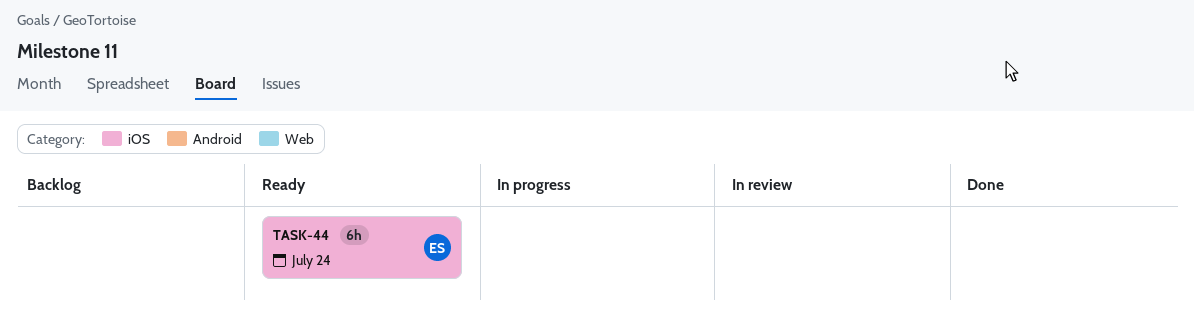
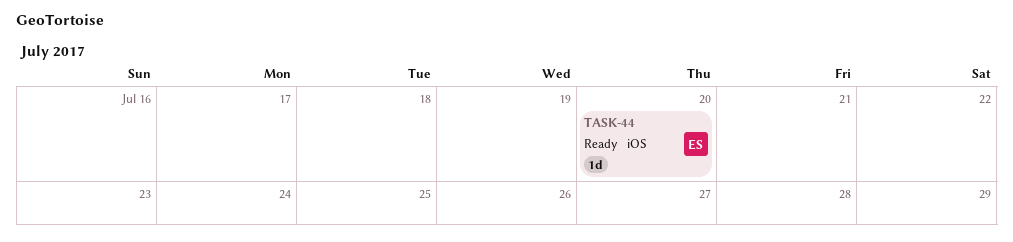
TASK-44, estimate: 6h -> 1d
TASK-44, due: Jul 24 -> Jul 20

